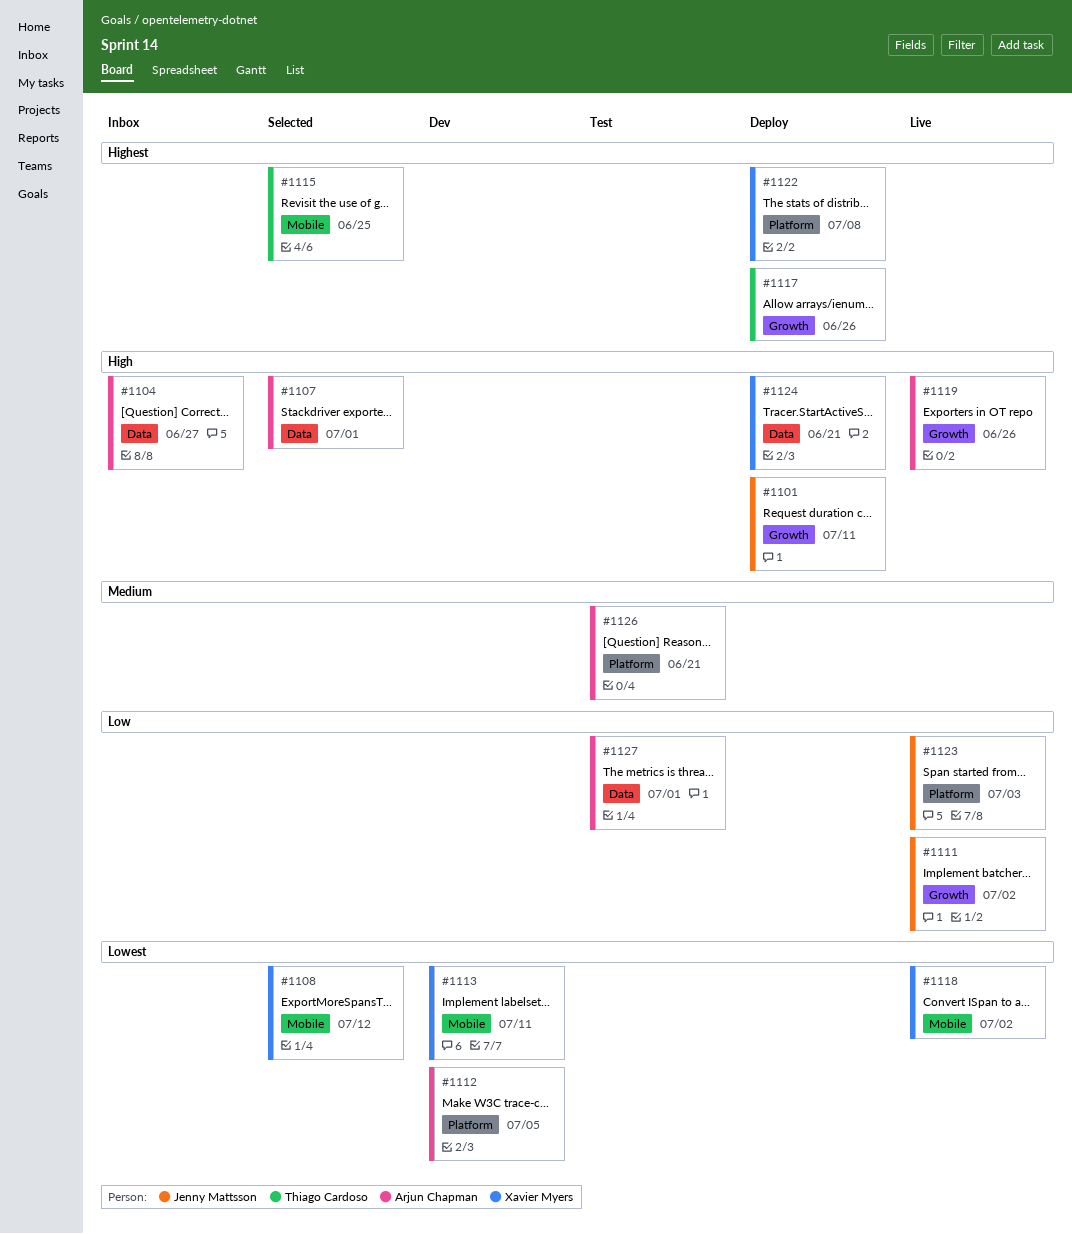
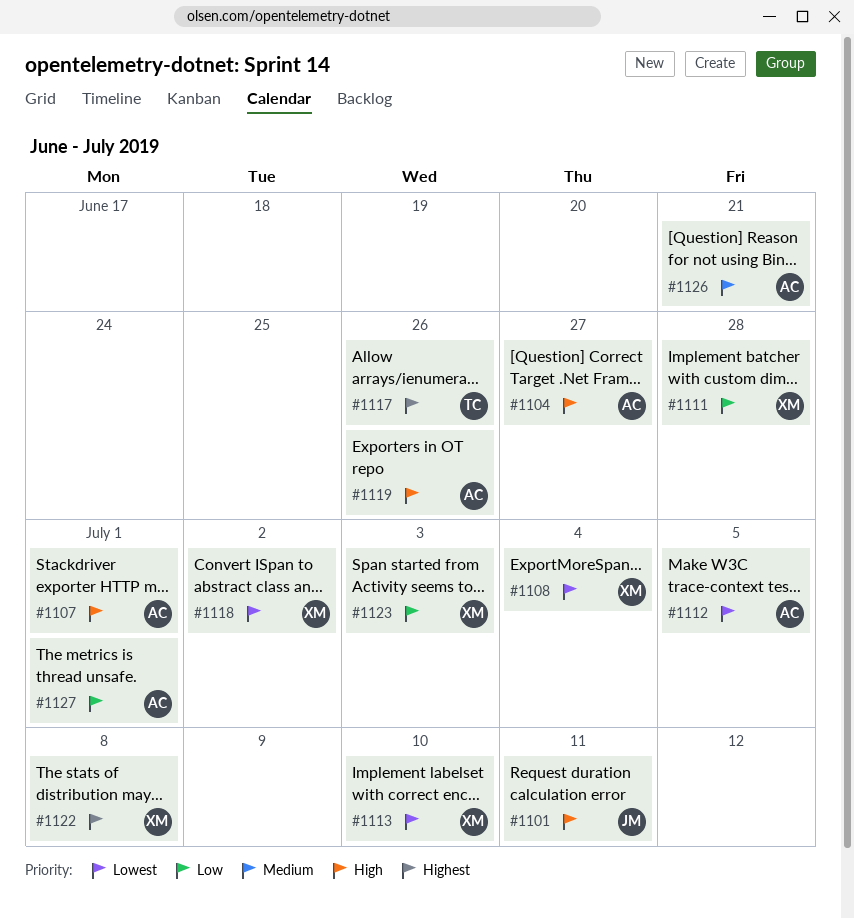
#1108, due: Jul 12 -> Jul 4
#1111, owner: Jenny Mattsson -> Xavier Myers
#1111, due: Jul 2 -> Jun 28
#1113, due: Jul 11 -> Jul 10
#1115: present -> none
#1123, owner: Jenny Mattsson -> Xavier Myers
#1124: present -> none

